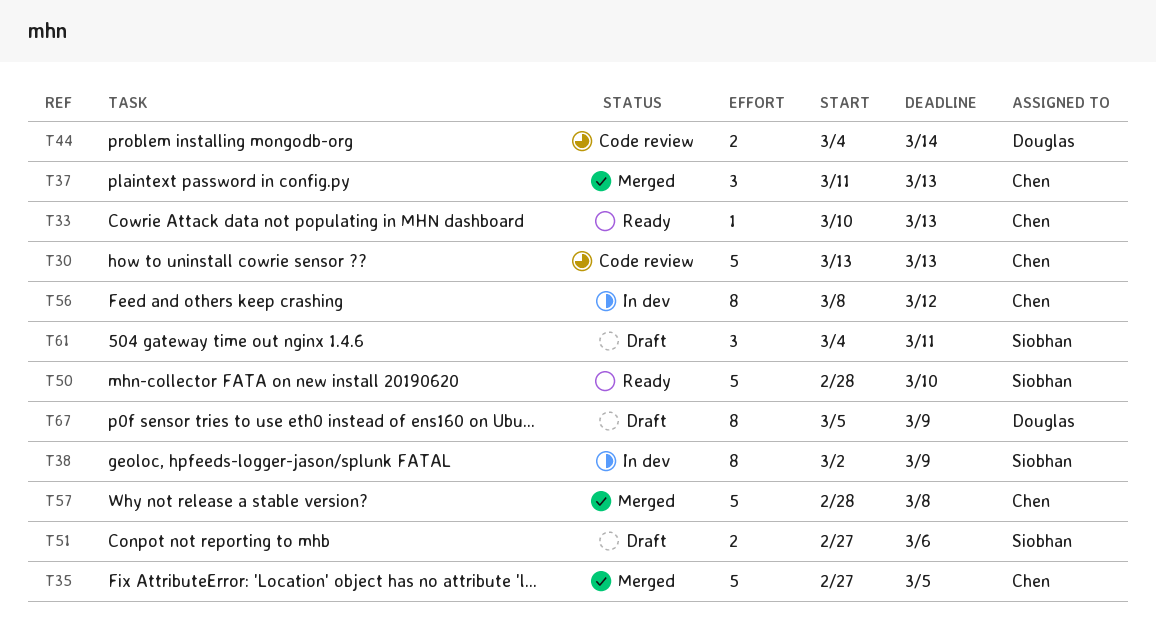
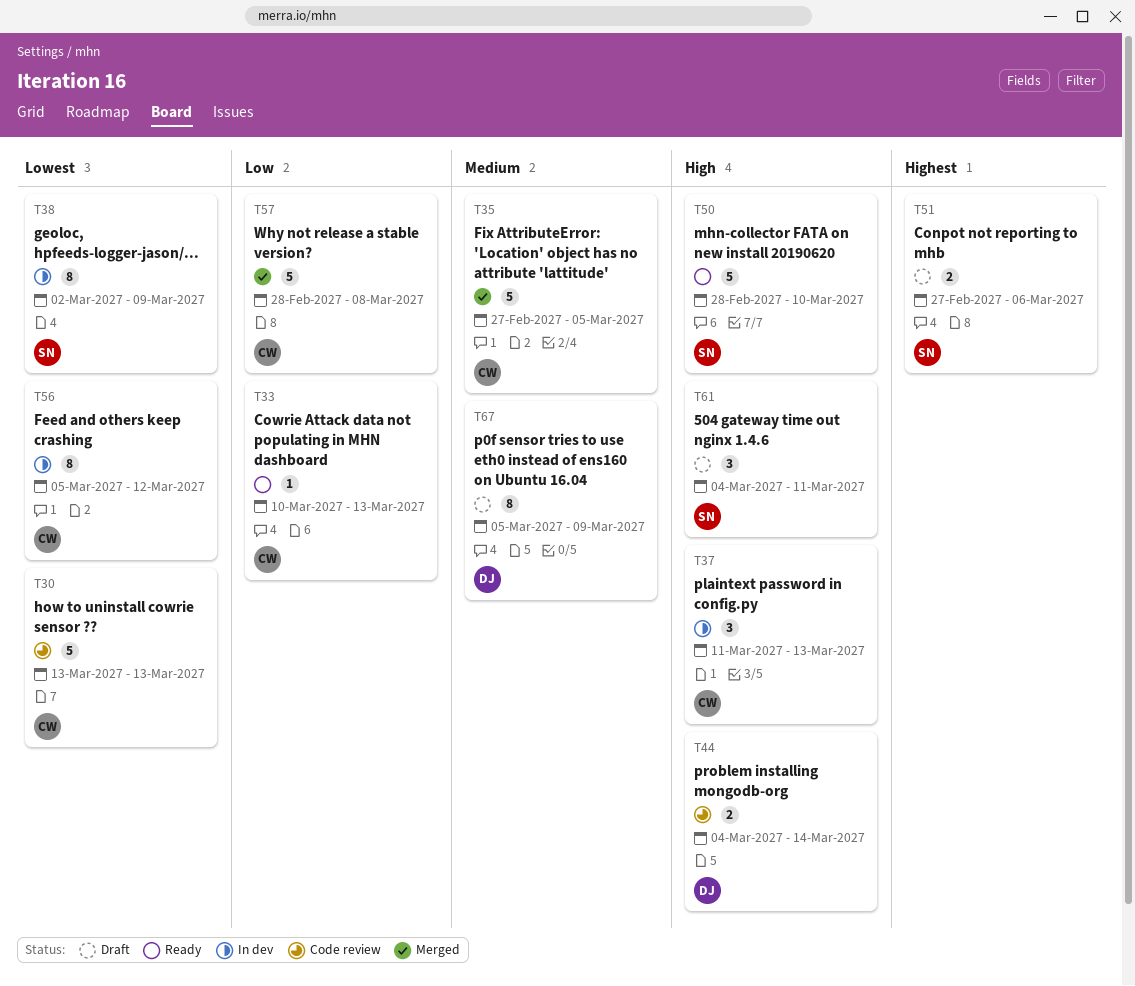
T37, status: Merged -> In dev
T56, start: Mar 8 -> Mar 5

